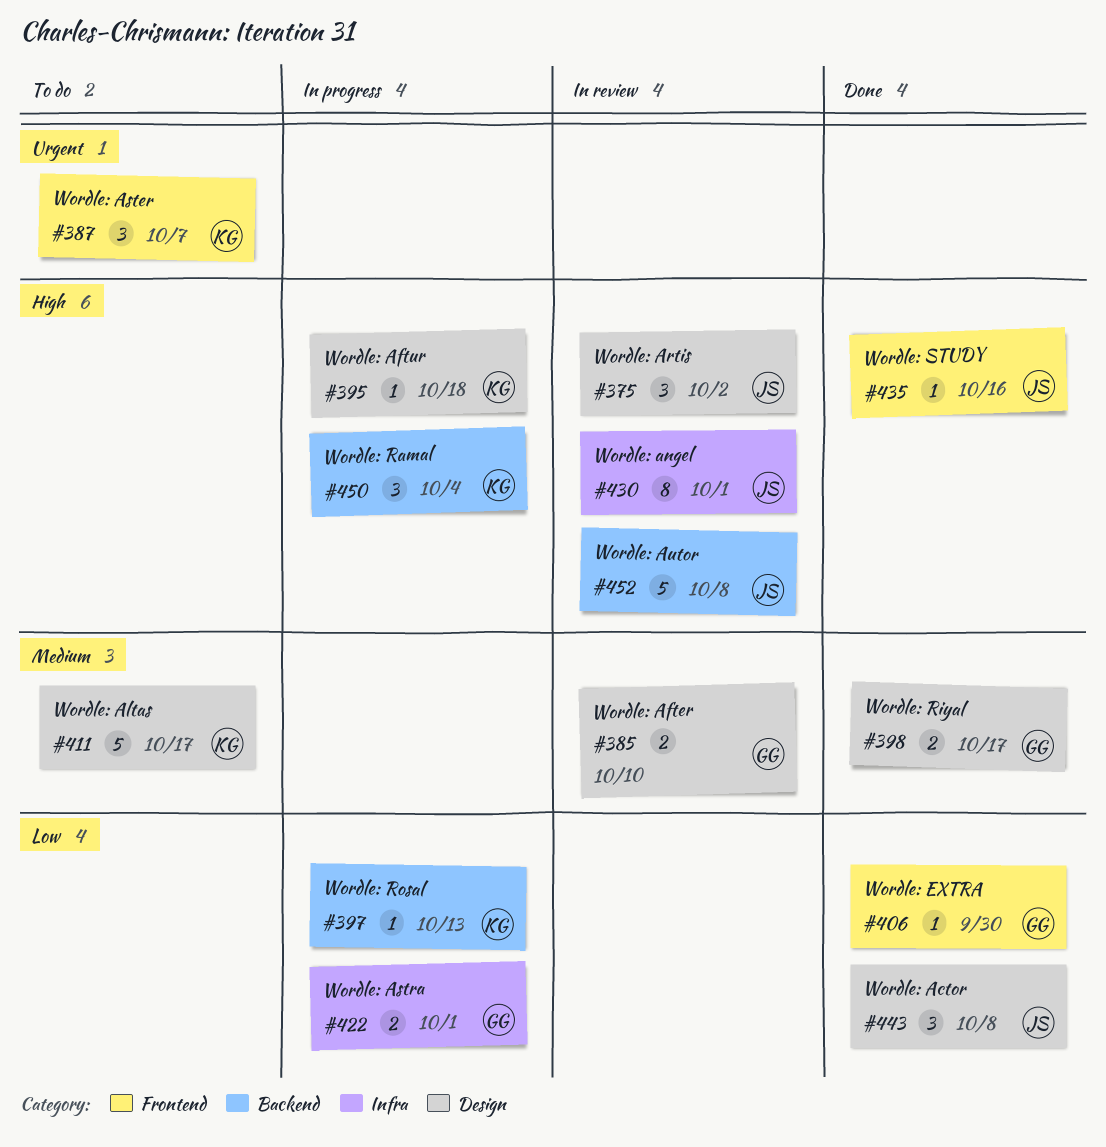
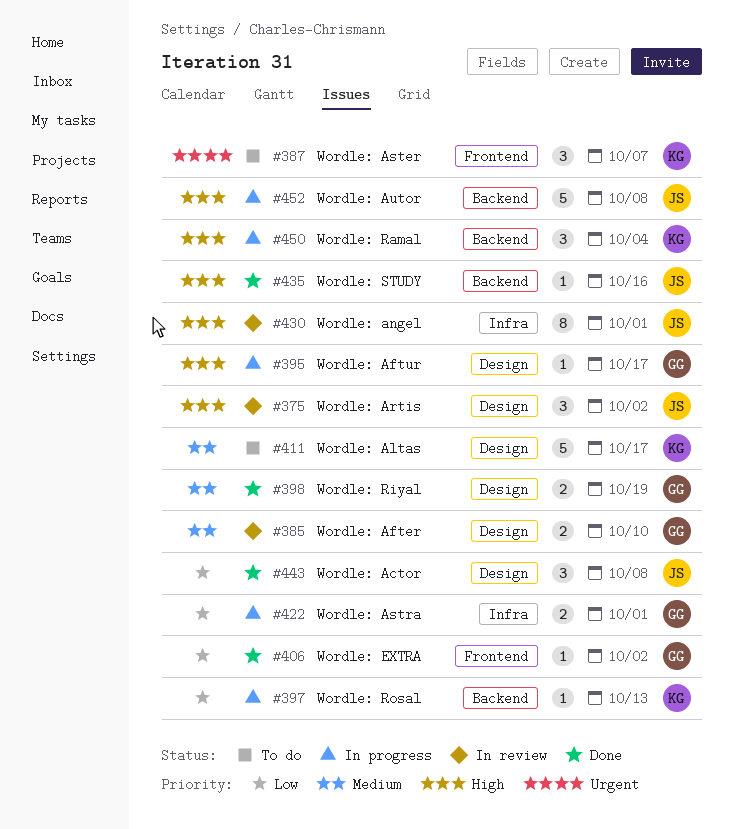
#395, owner: KG -> GG
#395, due: Oct 18 -> Oct 17
#398, due: Oct 17 -> Oct 19
#406, due: Sep 30 -> Oct 2
#435, label: Frontend -> Backend
#452, status: In review -> In progress

